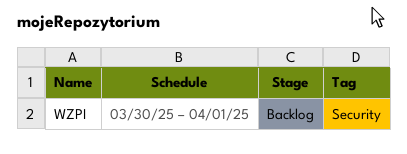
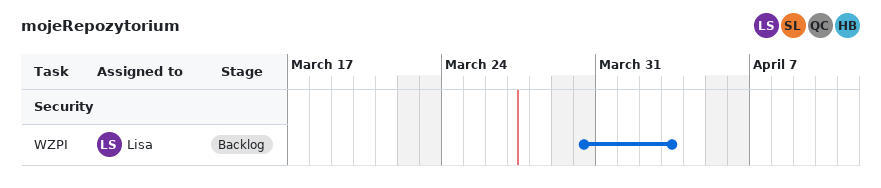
WZPI, due: Apr 1 -> Apr 3

